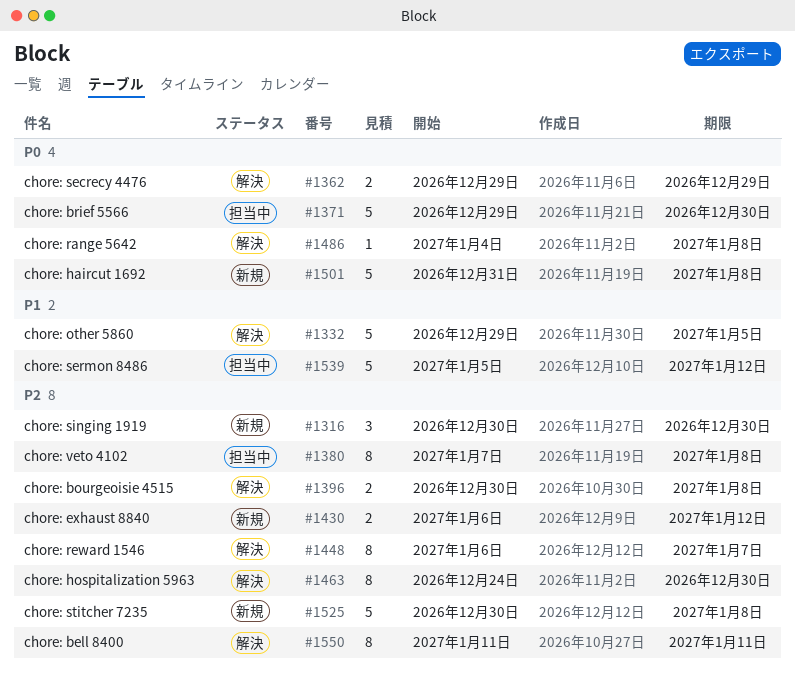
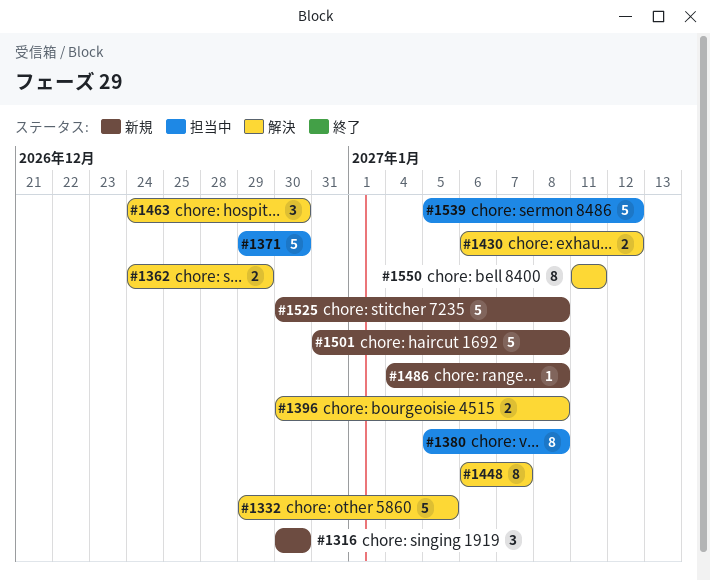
#1362, start: Dec 29 -> Dec 24
#1380, start: Jan 7 -> Jan 5
#1430, status: 新規 -> 解決
#1463, estimate: 8 -> 3
#1486, status: 解決 -> 新規

